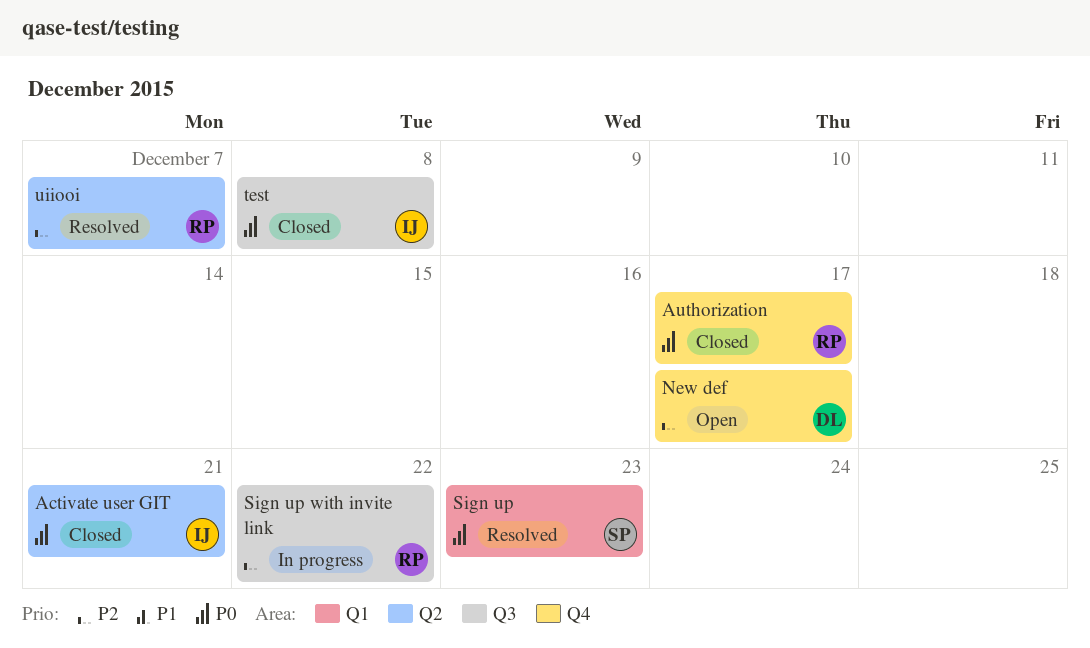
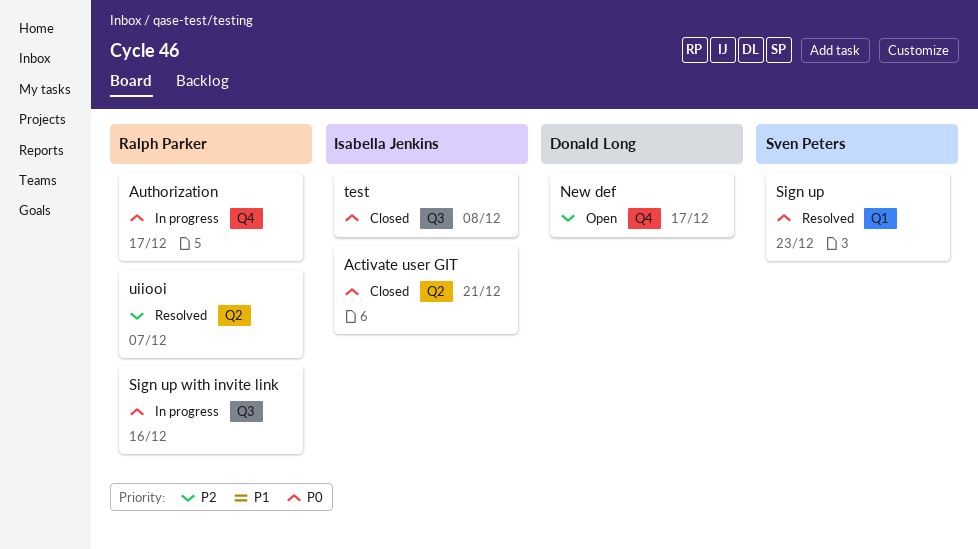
Authorization, status: Closed -> In progress
Sign up with invite link, priority: P2 -> P0
Sign up with invite link, due: Dec 22 -> Dec 16

